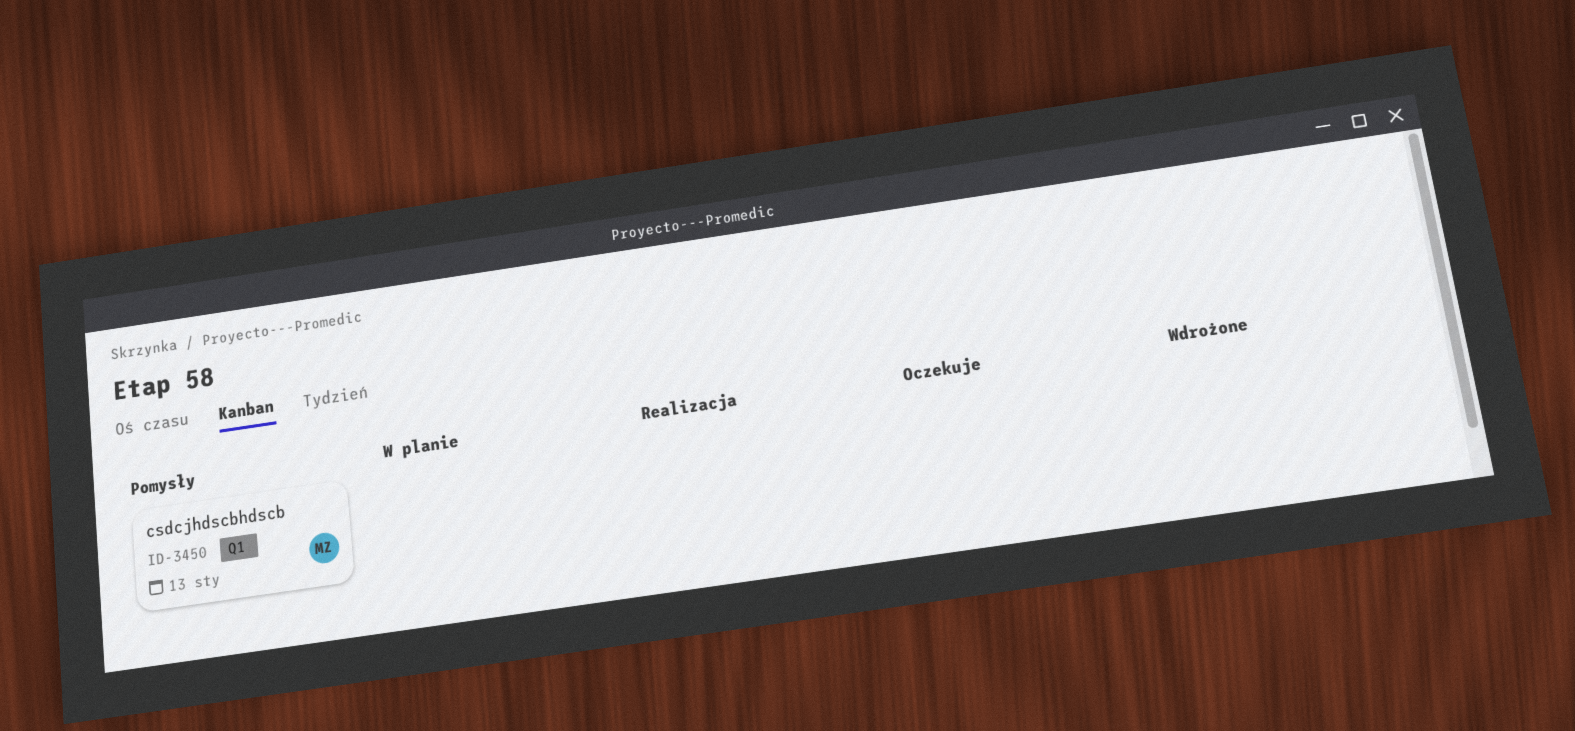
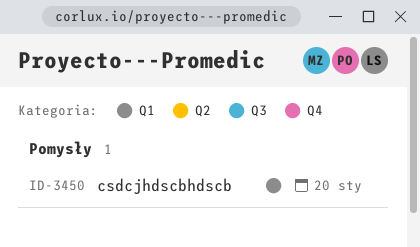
ID-3450, due: Jan 13 -> Jan 20

